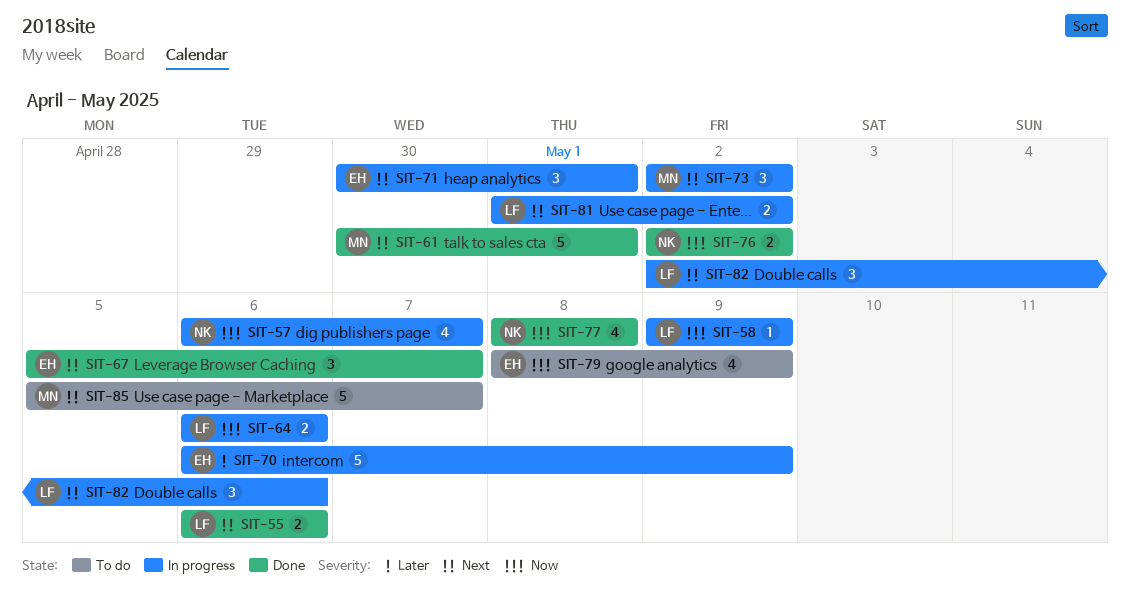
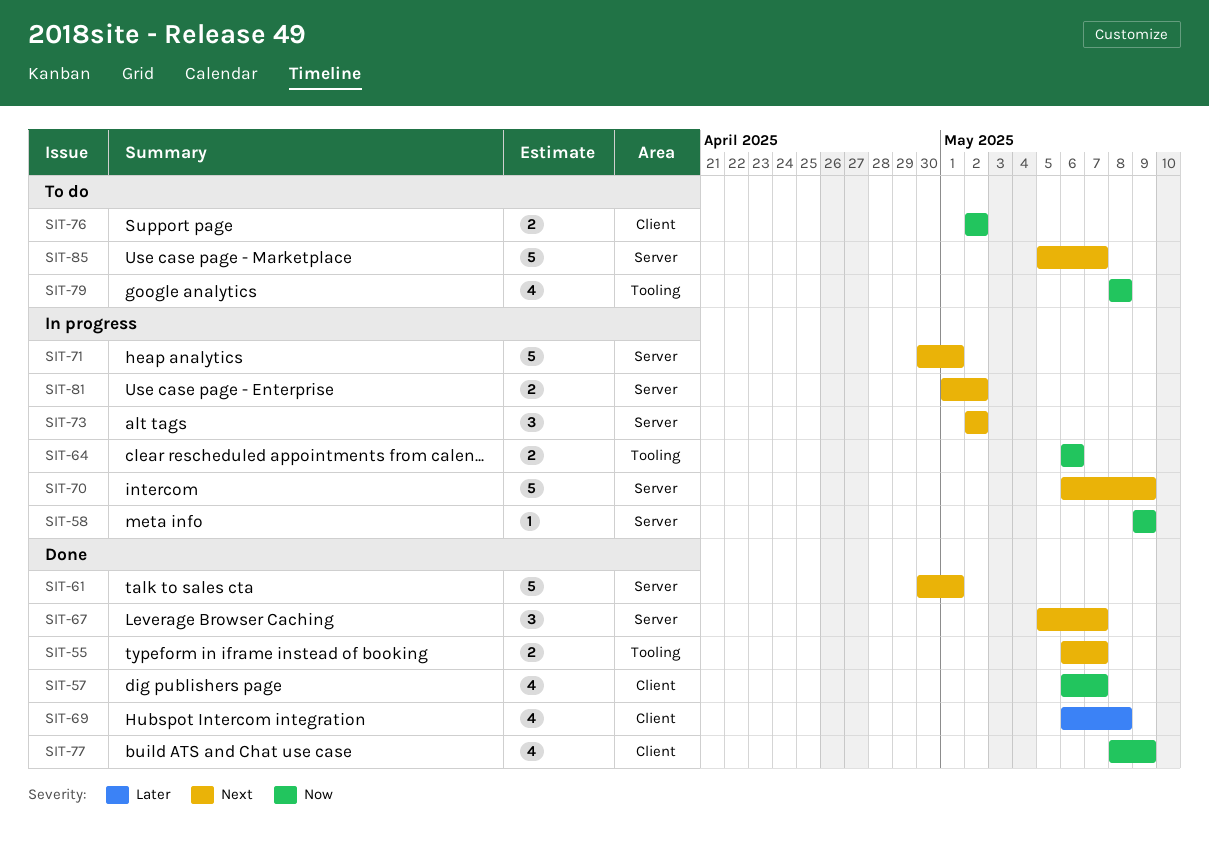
SIT-55, due: May 6 -> May 7
SIT-57, status: In progress -> Done
SIT-69: none -> present
SIT-70, priority: Later -> Next
SIT-71, estimate: 3 -> 5
SIT-76, status: Done -> To do
SIT-77, due: May 8 -> May 9
SIT-79, due: May 9 -> May 8
SIT-82: present -> none

